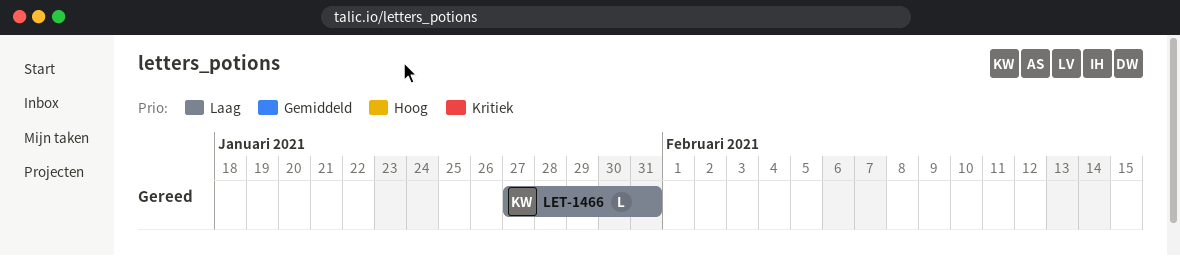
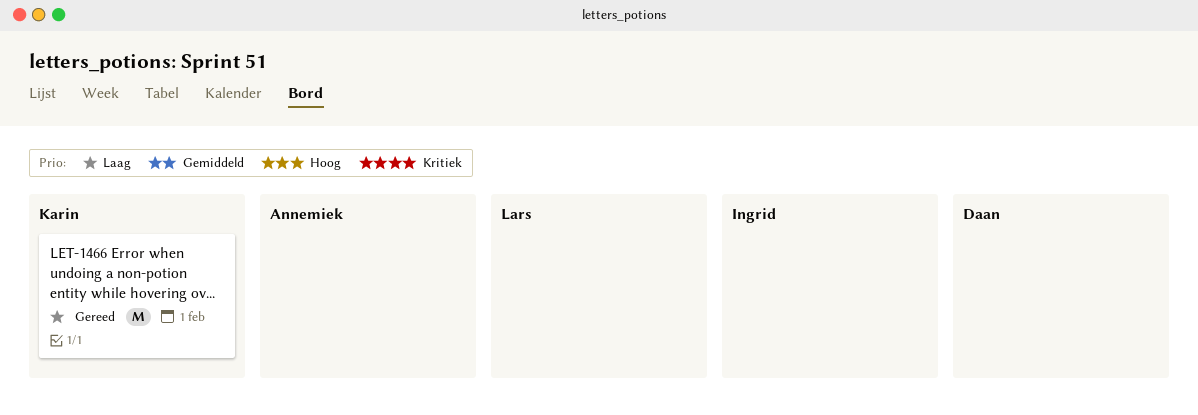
LET-1466, estimate: L -> M
LET-1466, due: Jan 31 -> Feb 1

